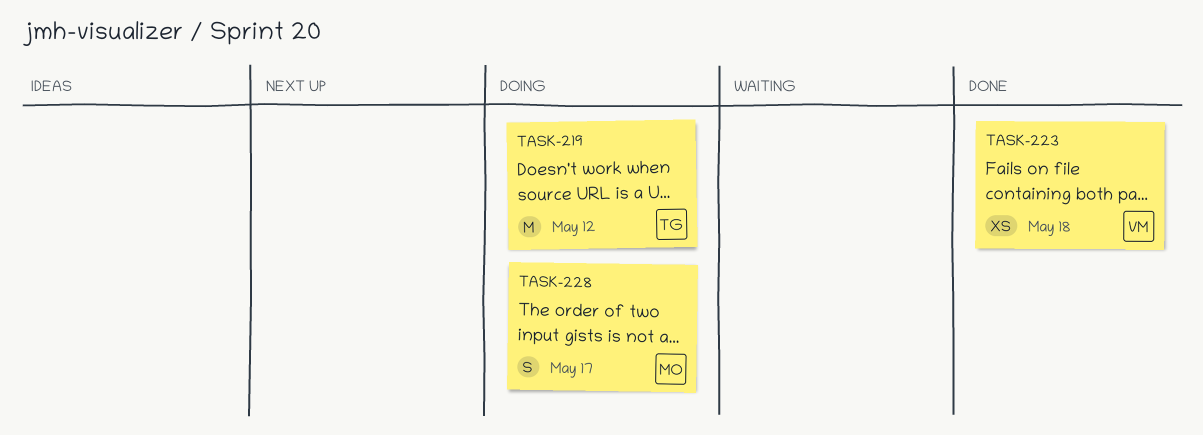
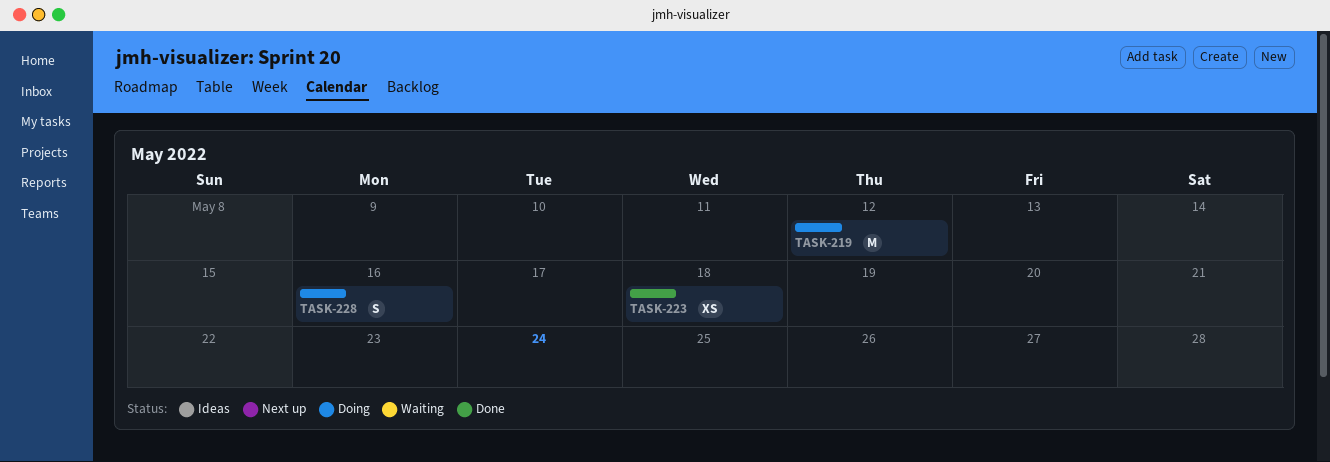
TASK-228, due: May 17 -> May 16

